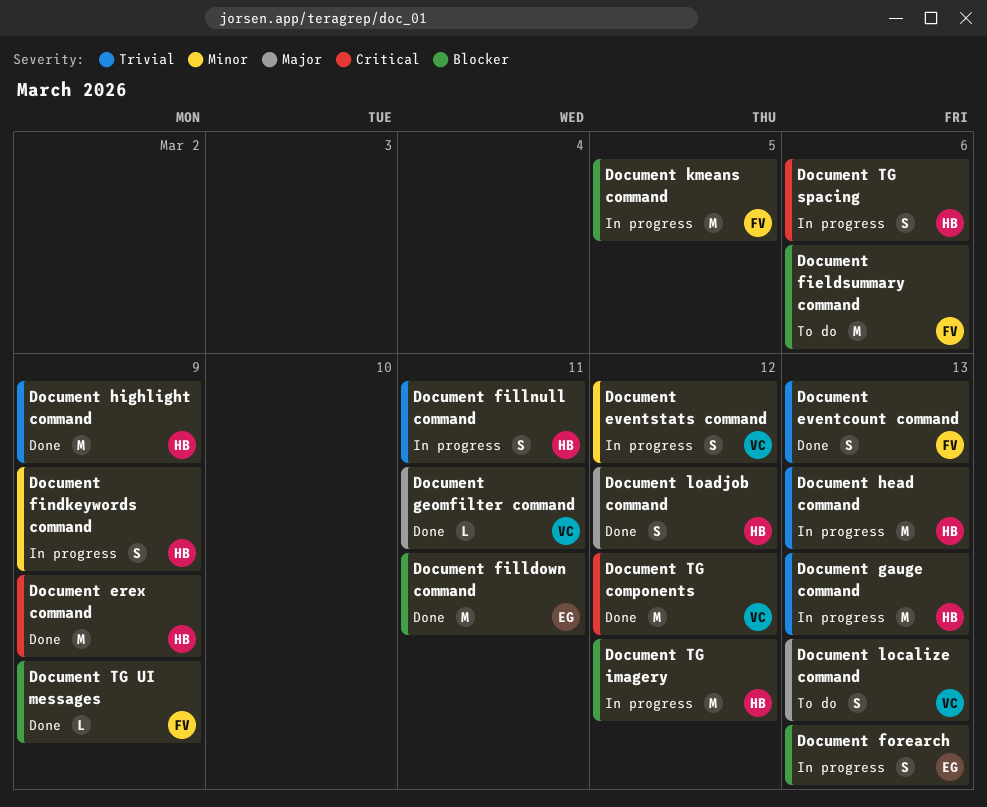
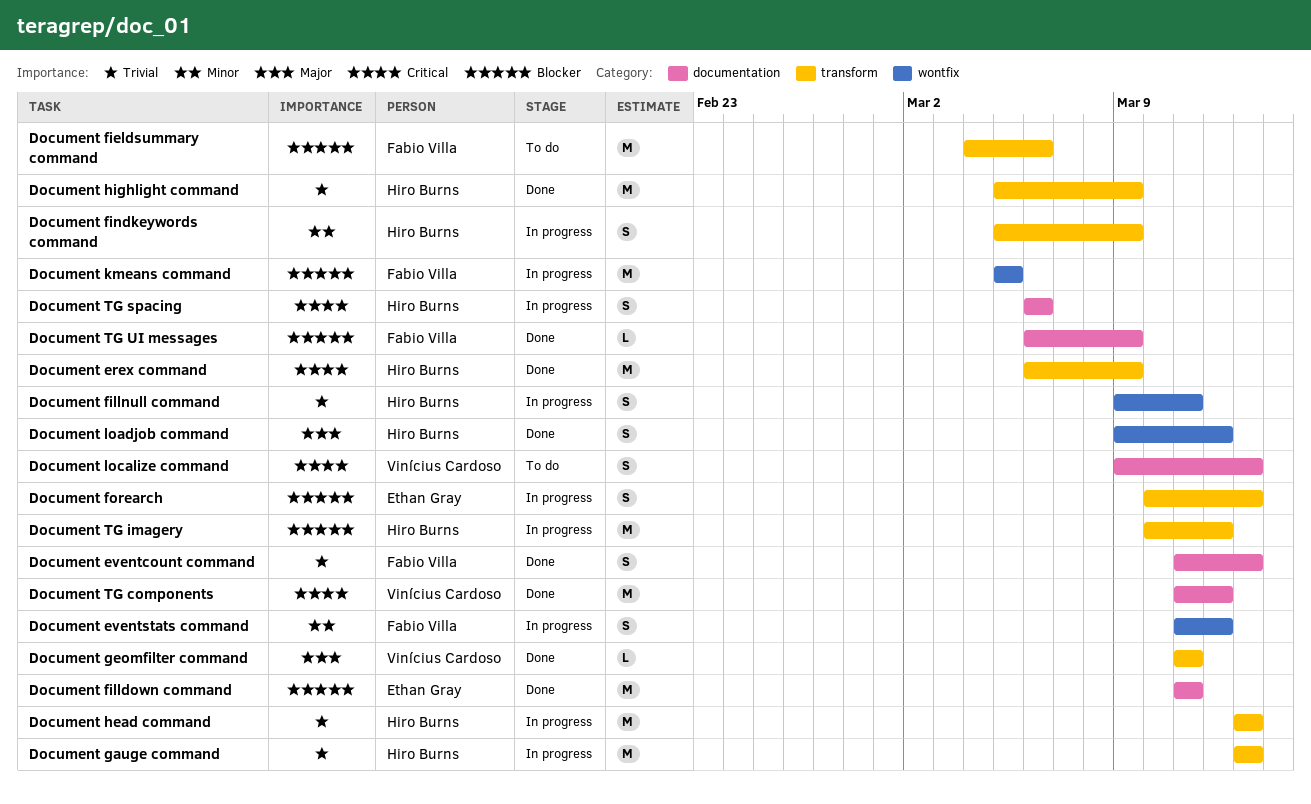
Document eventstats command, owner: Vinícius Cardoso -> Fabio Villa
Document localize command, priority: Major -> Critical

